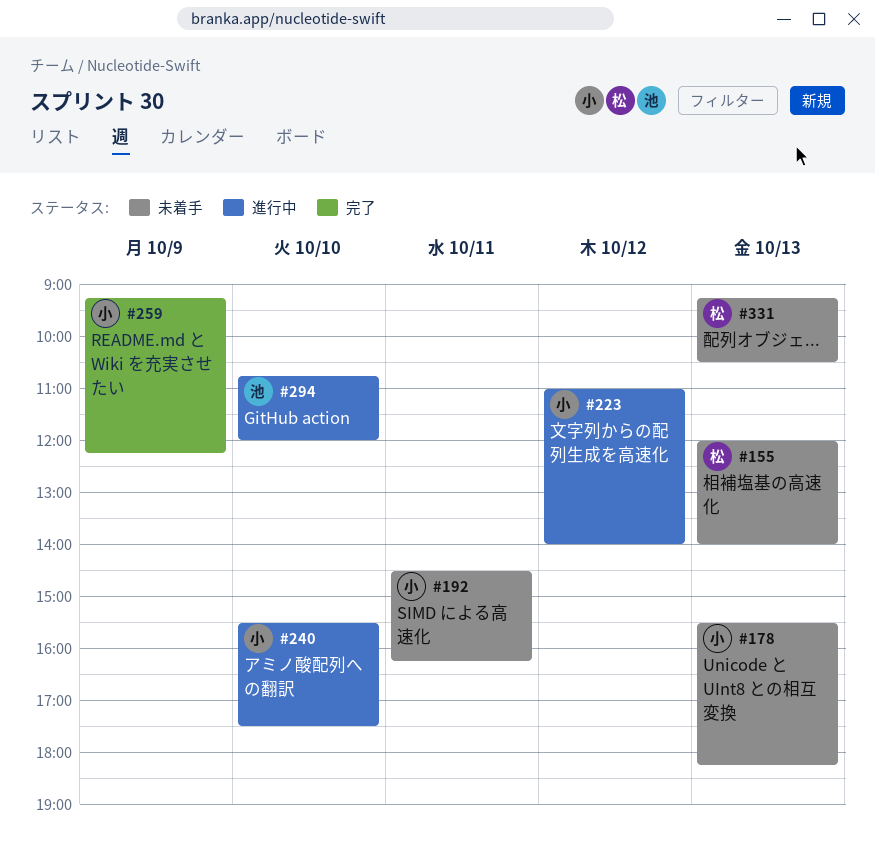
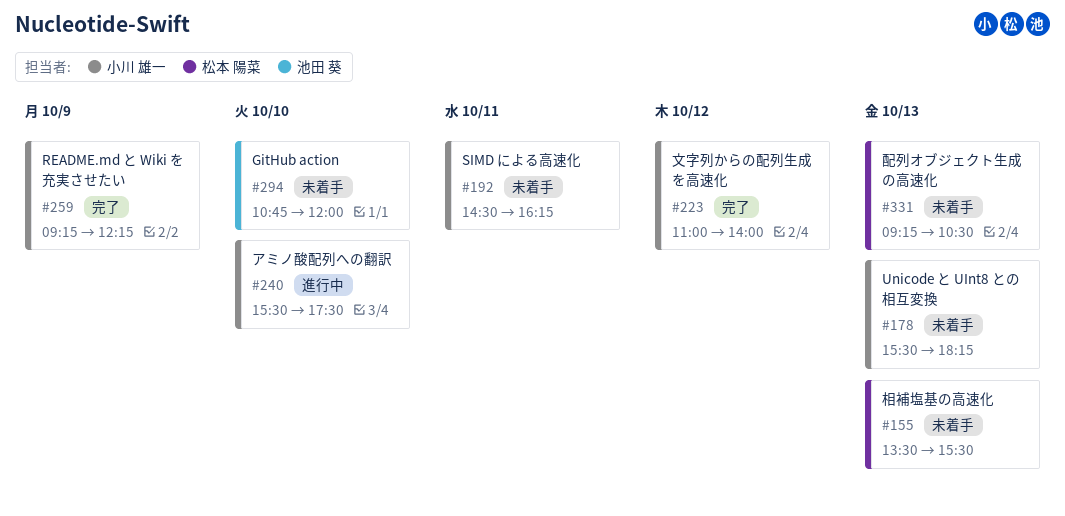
#155, begins: 12:00 -> 13:30
#155, ends: 14:00 -> 15:30
#223, status: 進行中 -> 完了
#294, status: 進行中 -> 未着手

